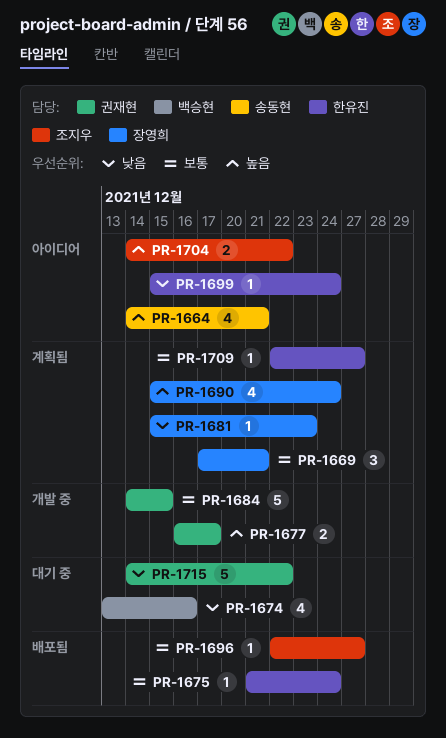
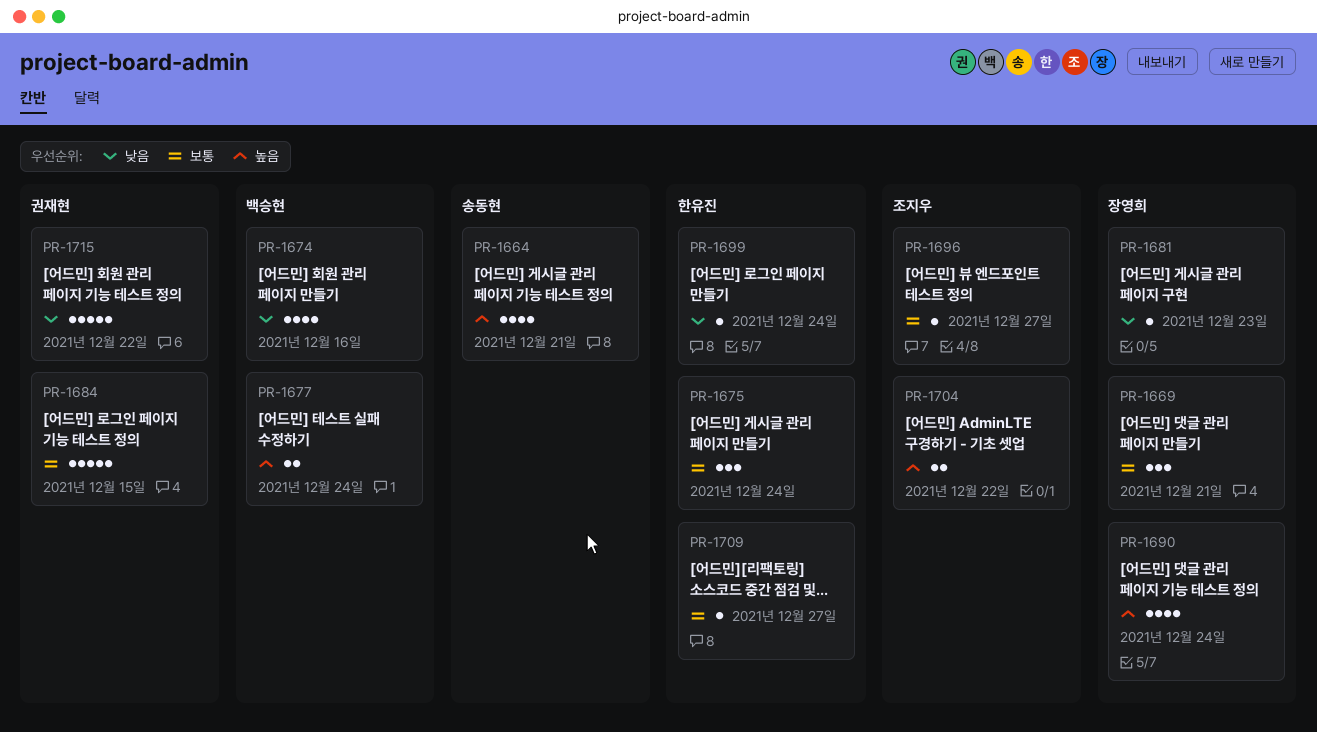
PR-1675, estimate: 1 -> 3
PR-1677, owner: 권재현 -> 백승현
PR-1677, due: Dec 17 -> Dec 24

